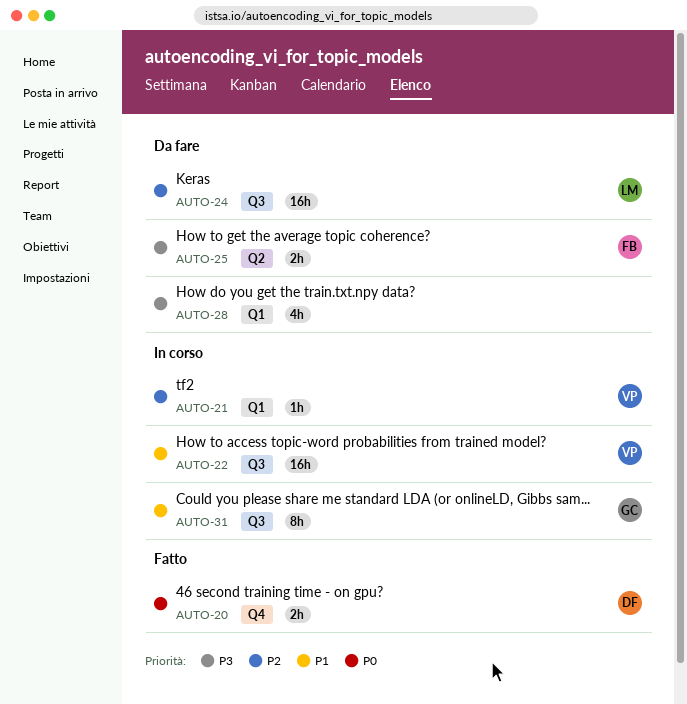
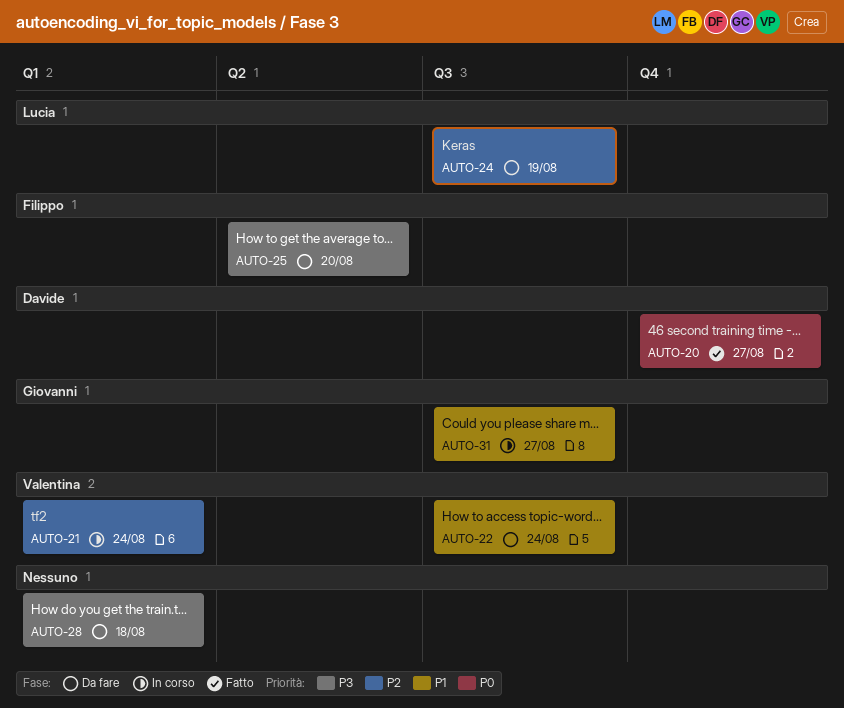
AUTO-22, status: In corso -> Da fare

